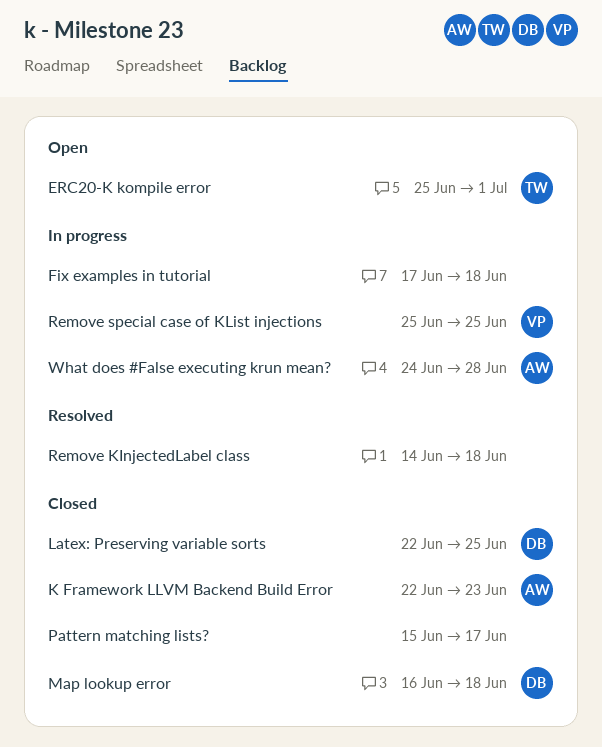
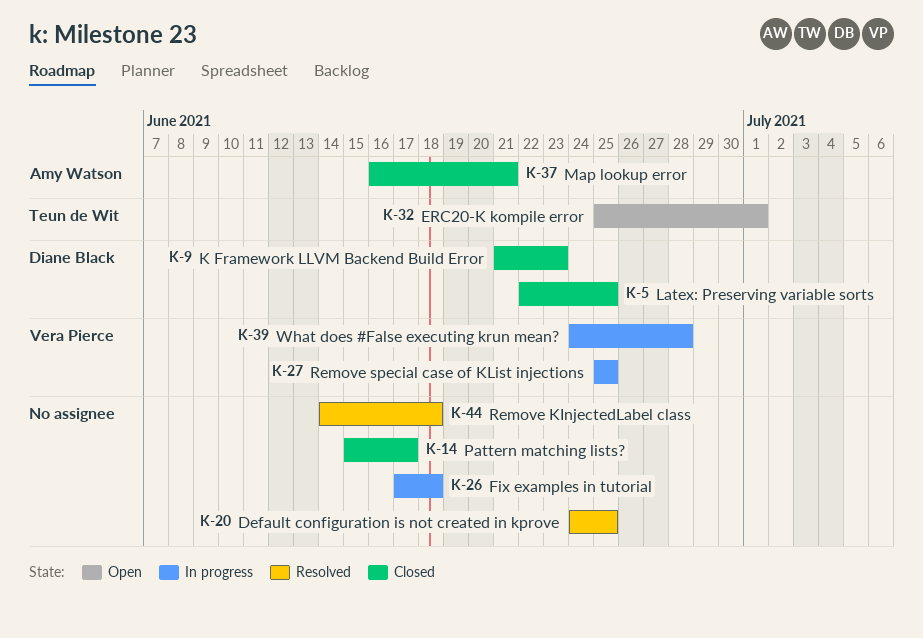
Default configuration is not created in kprove: none -> present
K Framework LLVM Backend Build Error, owner: Amy Watson -> Diane Black
K Framework LLVM Backend Build Error, start: Jun 22 -> Jun 21
Map lookup error, owner: Diane Black -> Amy Watson
Map lookup error, due: Jun 18 -> Jun 21
What does #False executing krun mean?, owner: Amy Watson -> Vera Pierce

